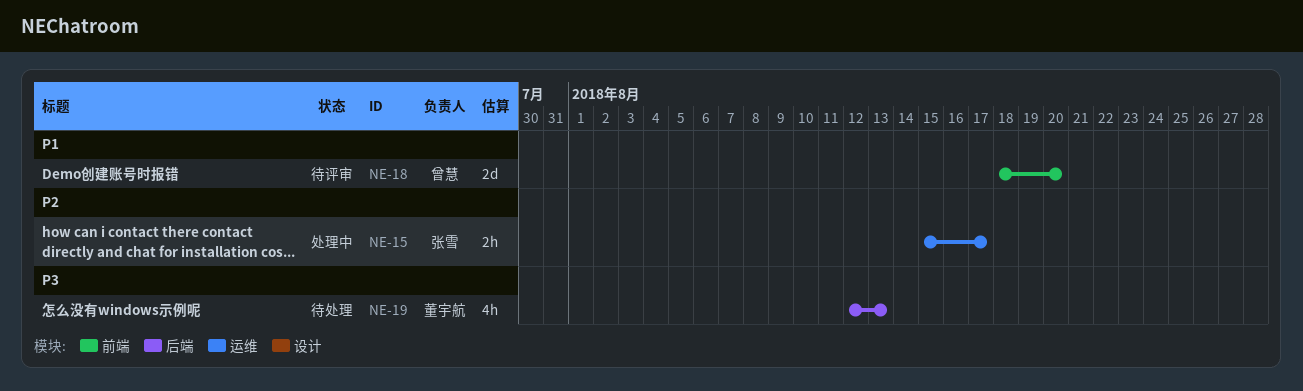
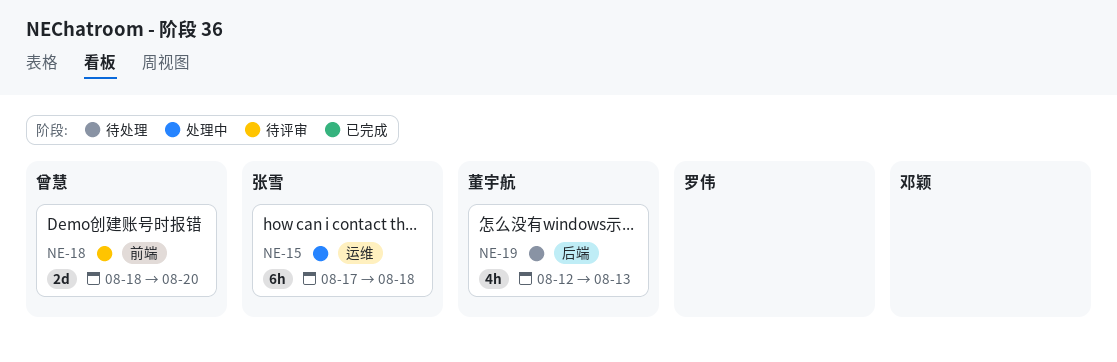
NE-15, estimate: 2h -> 6h
NE-15, start: Aug 15 -> Aug 17
NE-15, due: Aug 17 -> Aug 18

